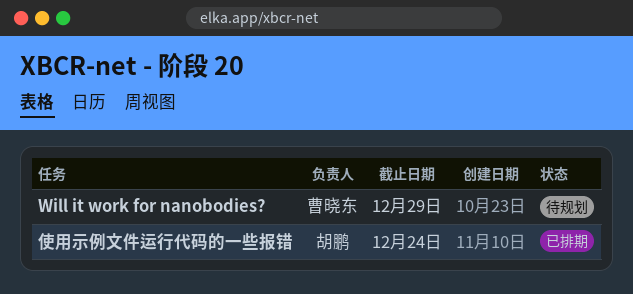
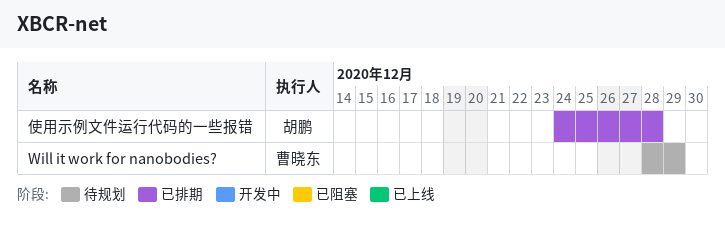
使用示例文件运行代码的一些报错, due: Dec 24 -> Dec 28

